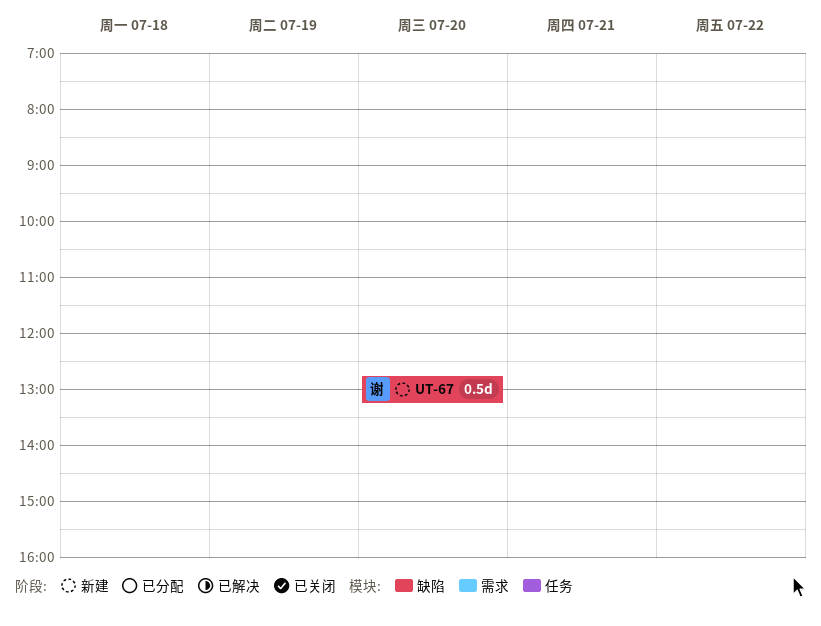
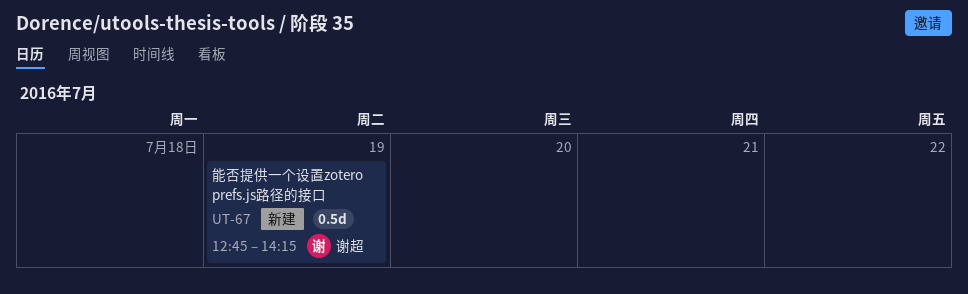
UT-67, day: Jul 20 -> Jul 19
UT-67, ends: 13:15 -> 14:15

